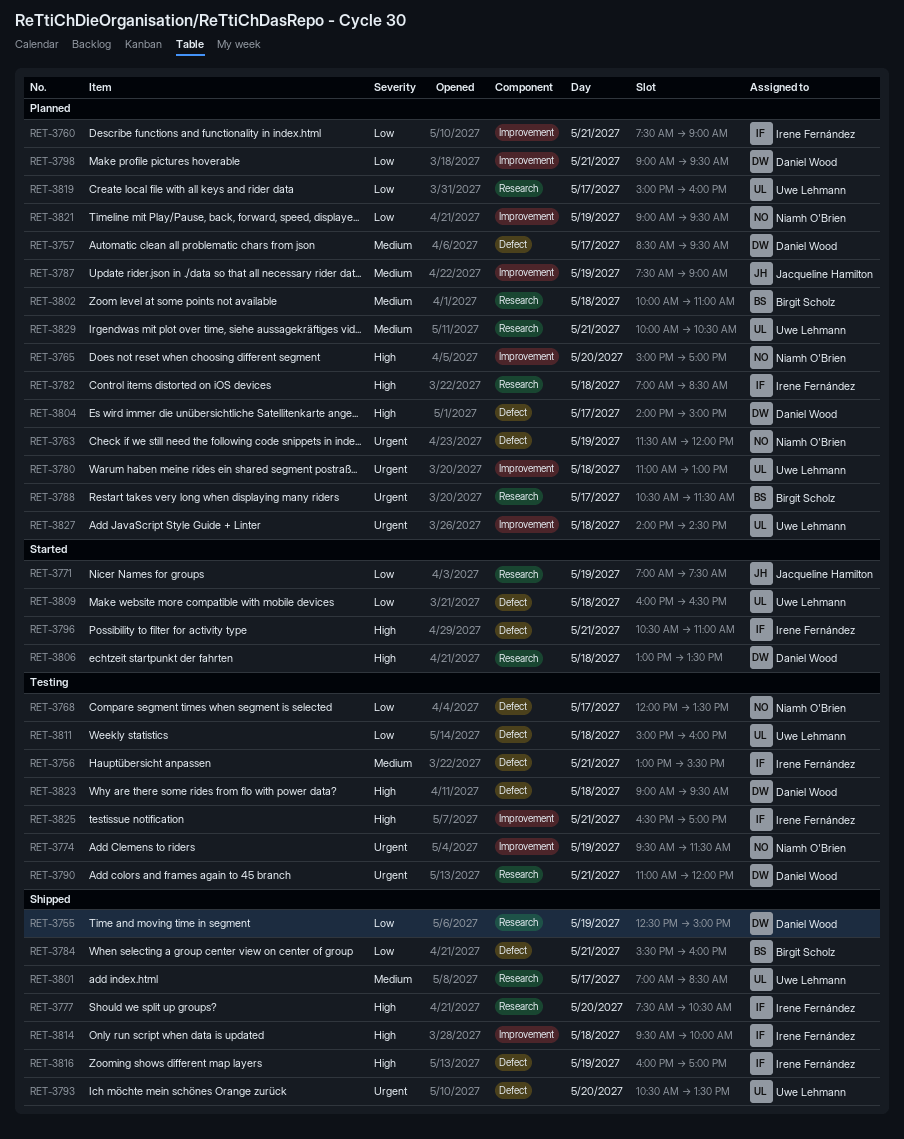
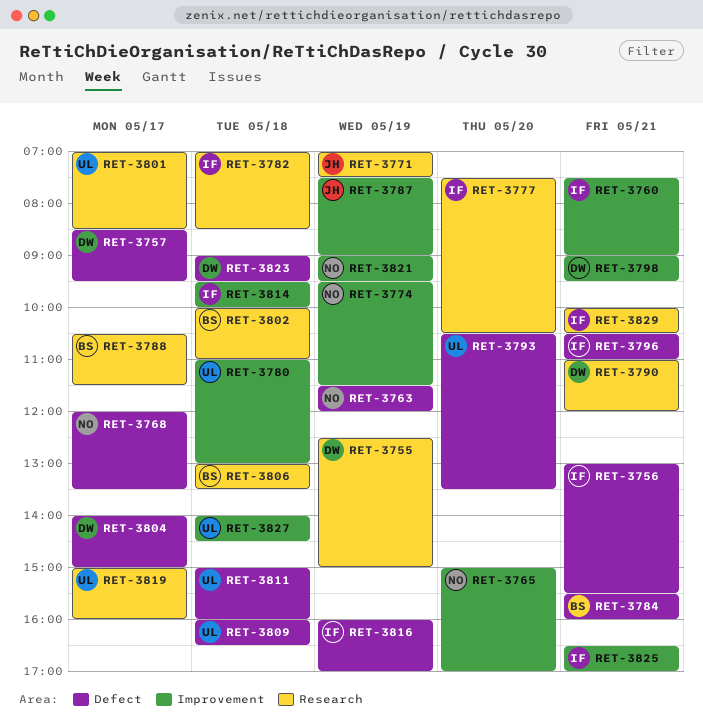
RET-3806, owner: Daniel Wood -> Birgit Scholz
RET-3829, owner: Uwe Lehmann -> Irene Fernández

